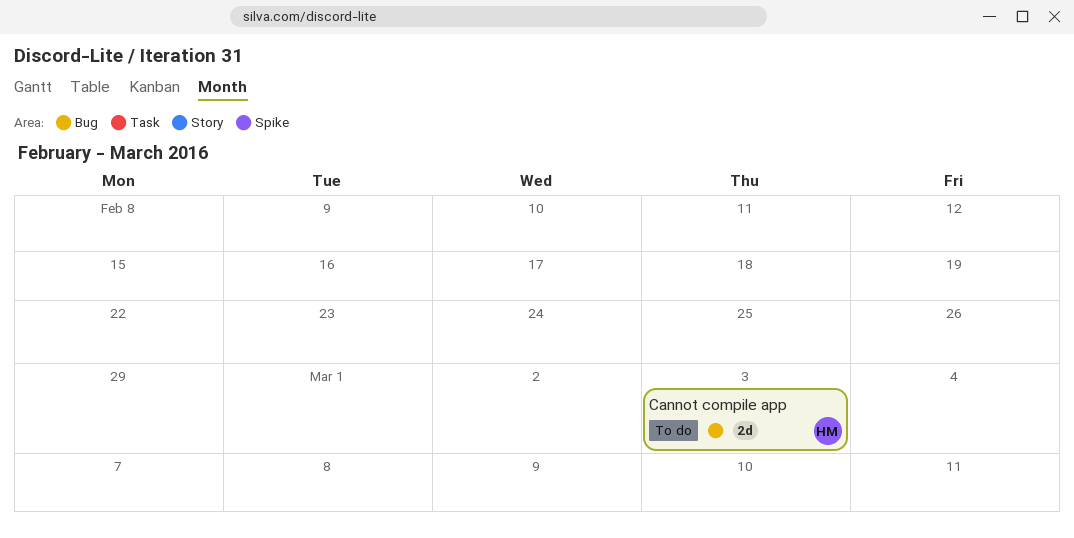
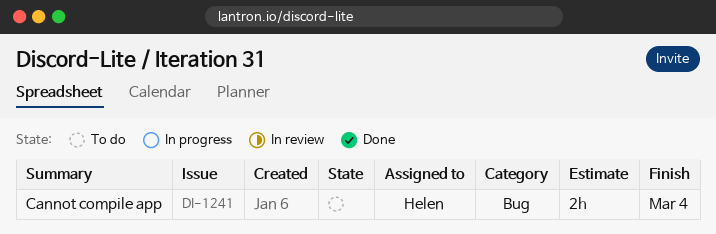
Cannot compile app, estimate: 2d -> 2h
Cannot compile app, due: Mar 3 -> Mar 4

